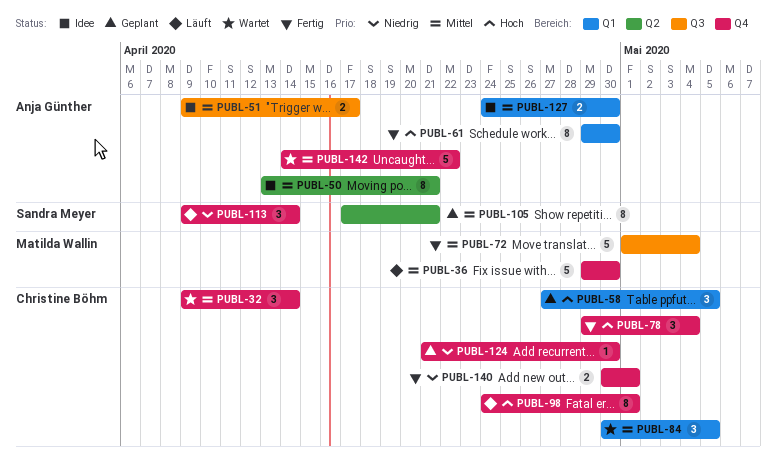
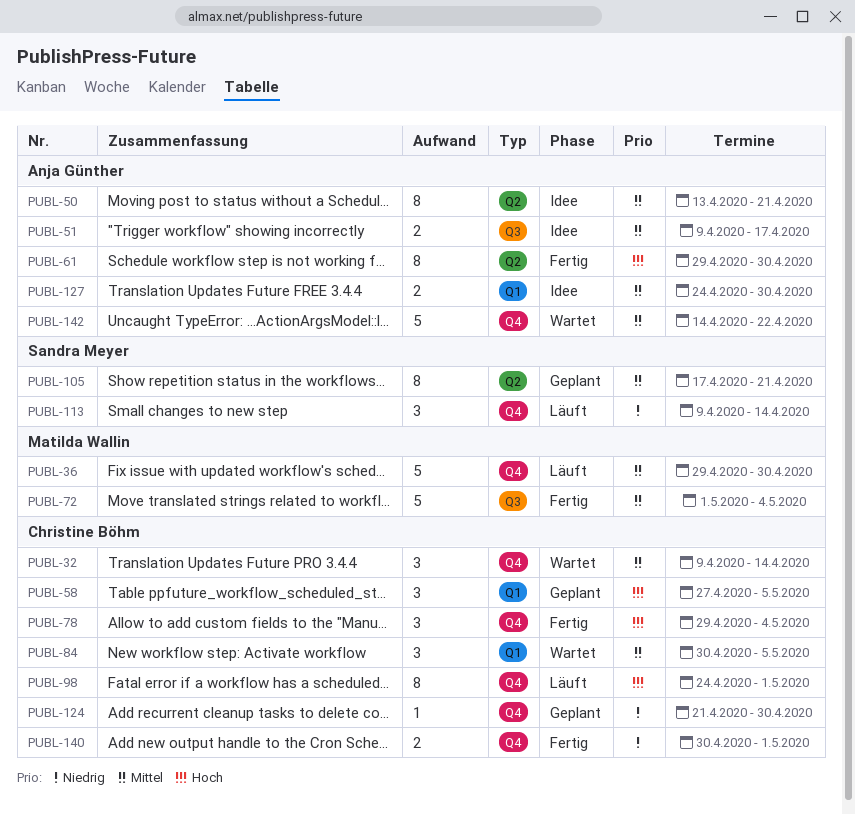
PUBL-61, label: Q1 -> Q2

